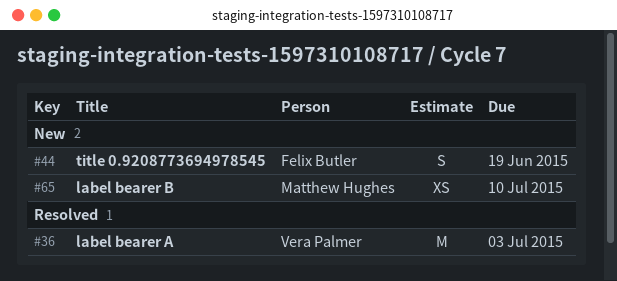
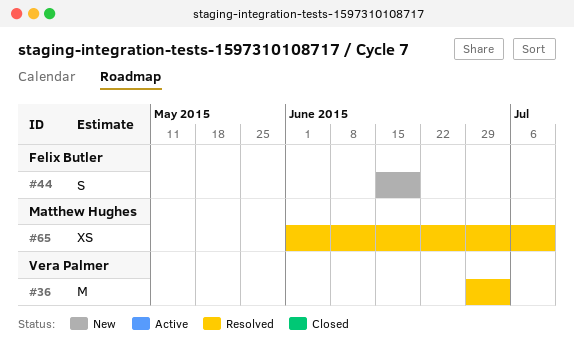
#65, status: New -> Resolved

